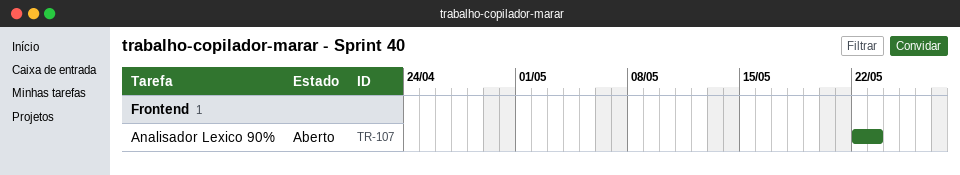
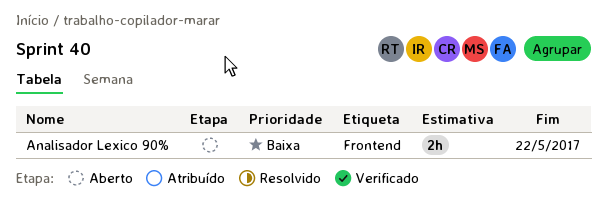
Analisador Lexico 90%, due: May 23 -> May 22

